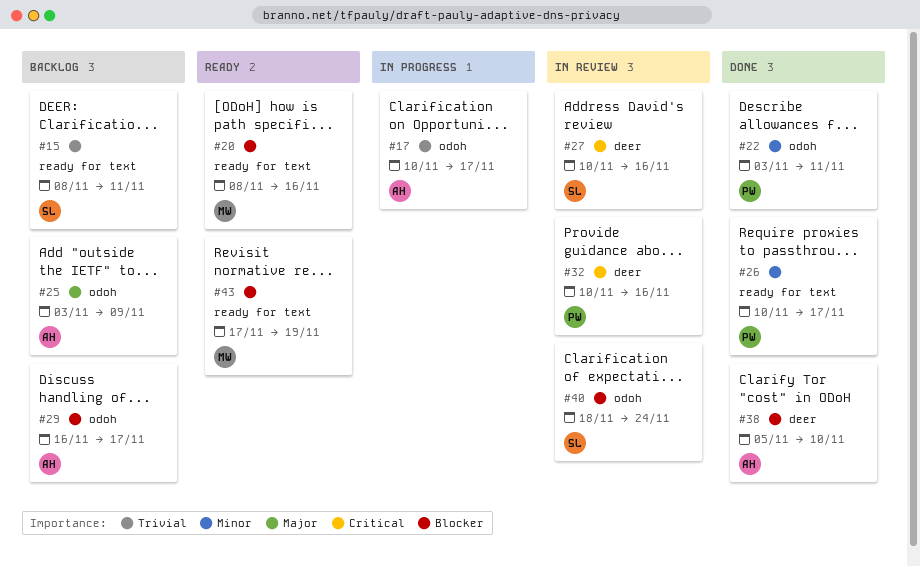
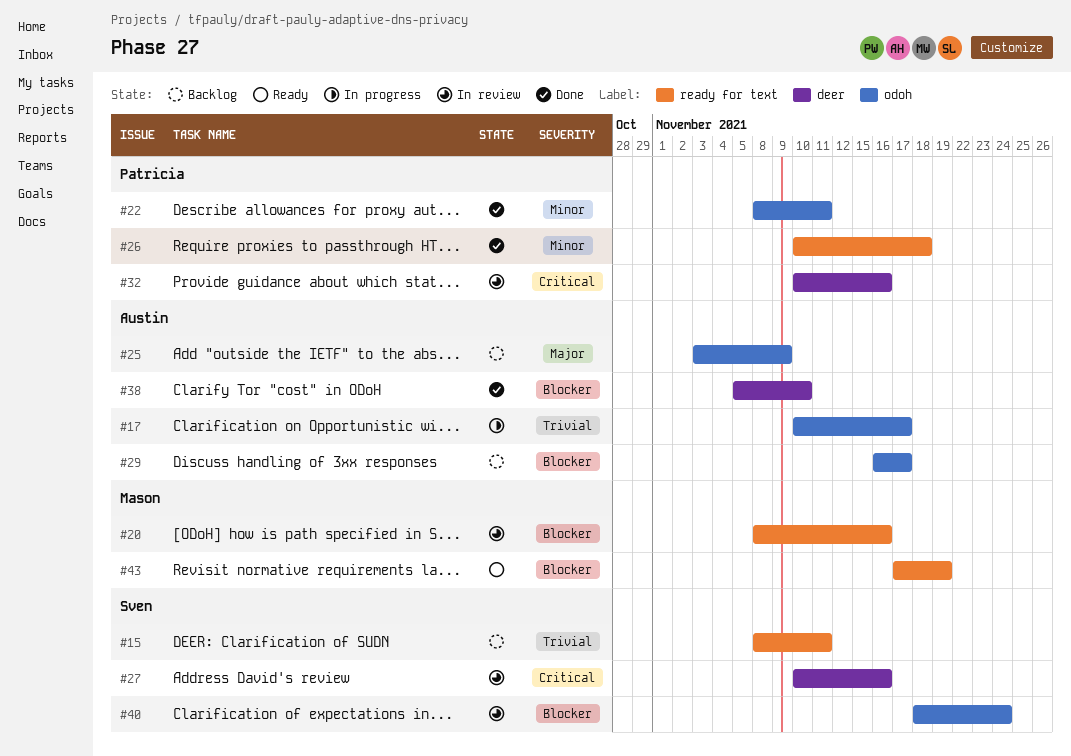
#20, status: Ready -> In review
#22, start: Nov 3 -> Nov 8
#26, due: Nov 17 -> Nov 18

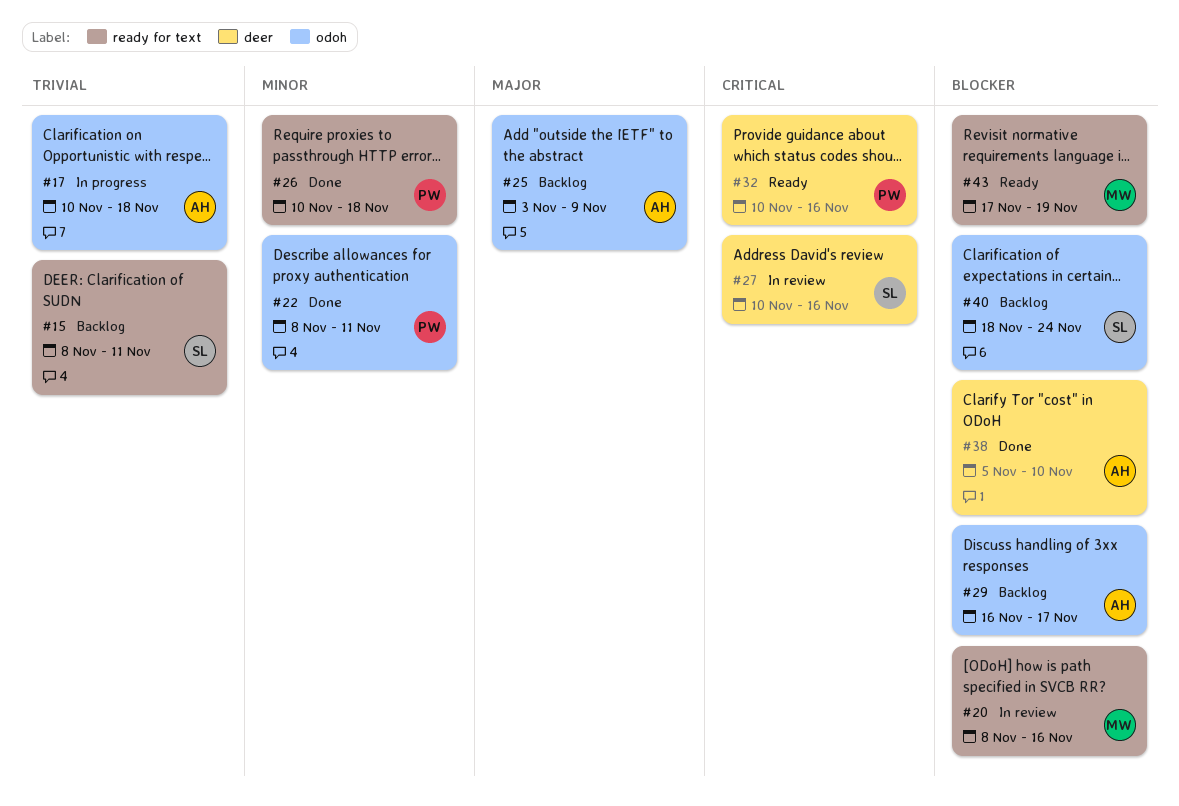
#17, due: Nov 17 -> Nov 18
#32, status: In review -> Ready
#40, status: In review -> Backlog

